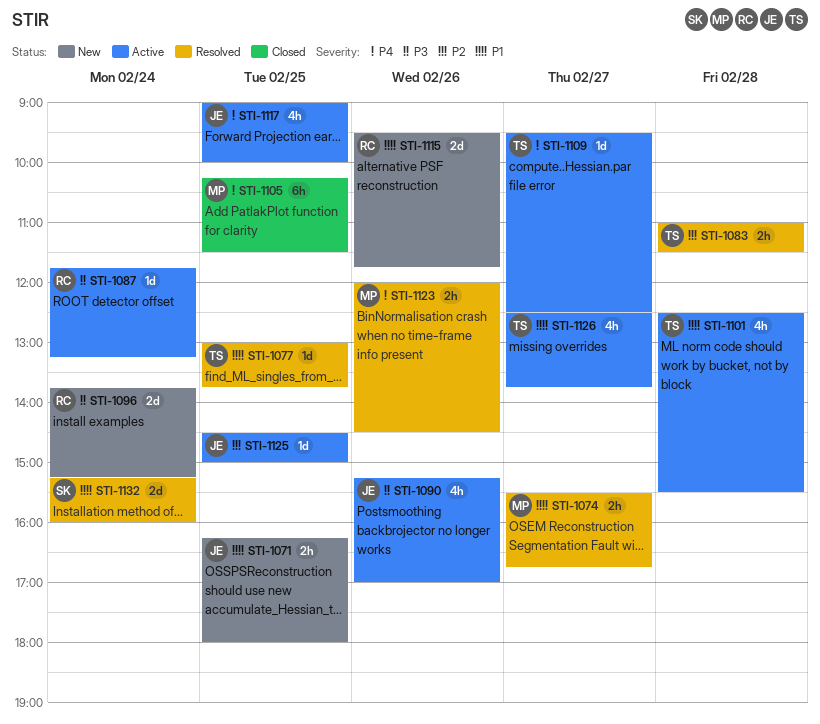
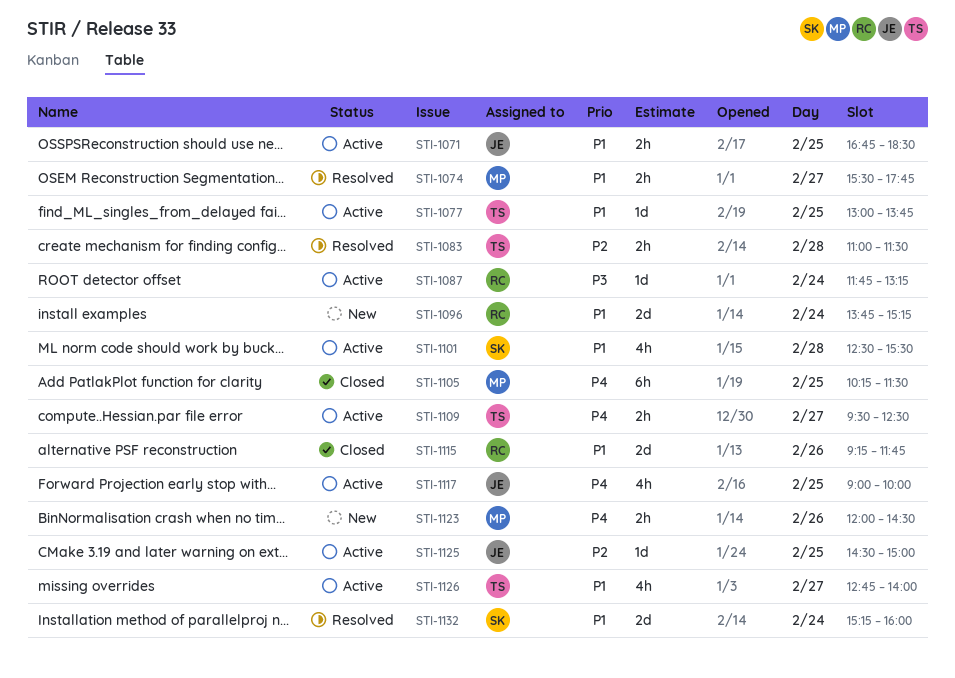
STI-1071, status: New -> Active
STI-1071, begins: 16:15 -> 16:45
STI-1071, ends: 18:00 -> 18:30
STI-1074, ends: 16:45 -> 17:45
STI-1077, status: Resolved -> Active
STI-1090: present -> none
STI-1096, priority: P3 -> P1
STI-1101, owner: TS -> SK
STI-1109, estimate: 1d -> 2h
STI-1115, status: New -> Closed
STI-1115, begins: 09:30 -> 09:15
STI-1123, status: Resolved -> New
STI-1126, begins: 12:30 -> 12:45
STI-1126, ends: 13:45 -> 14:00

